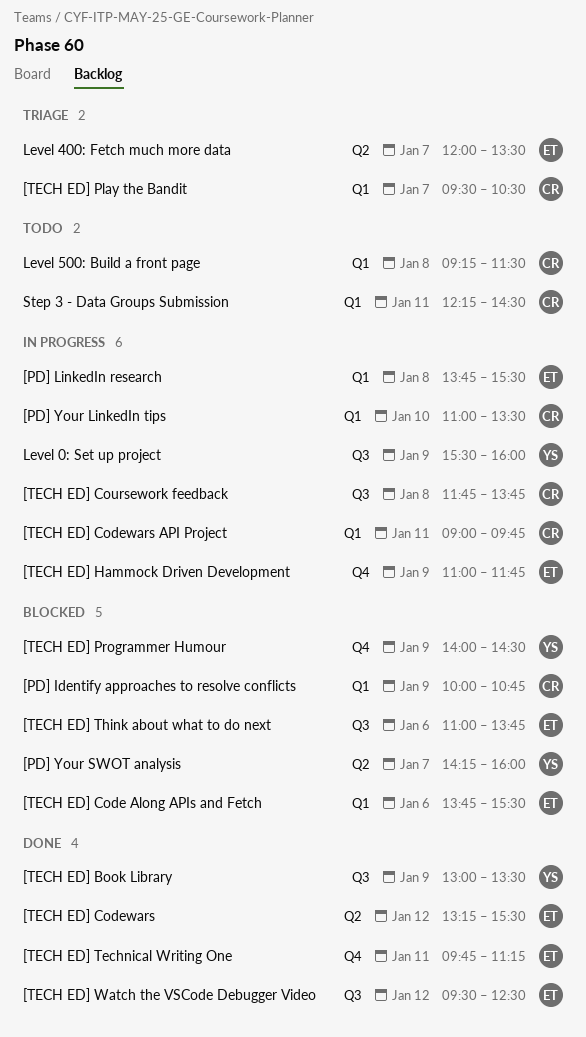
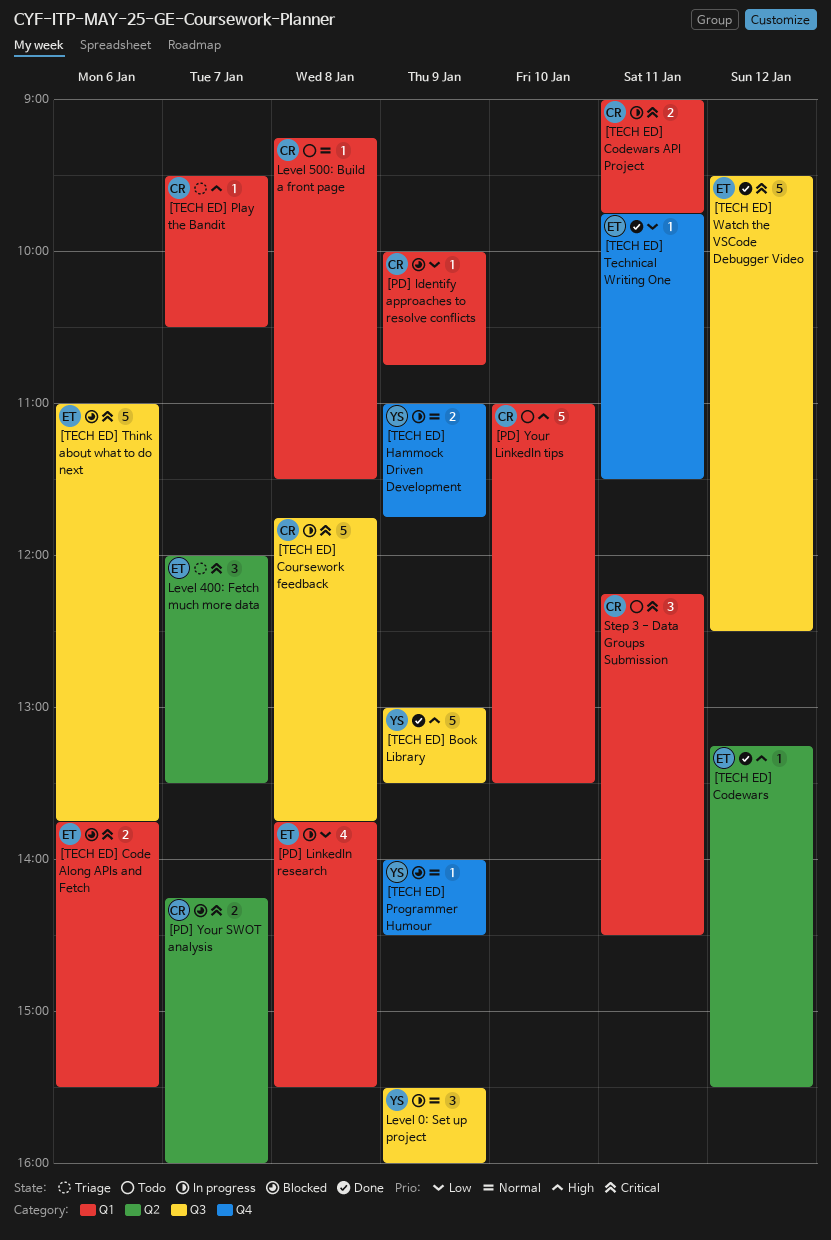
[PD] Your LinkedIn tips, status: In progress -> Todo
[PD] Your SWOT analysis, owner: YS -> CR
[TECH ED] Hammock Driven Development, owner: ET -> YS
[TECH ED] Technical Writing One, ends: 11:15 -> 11:30

